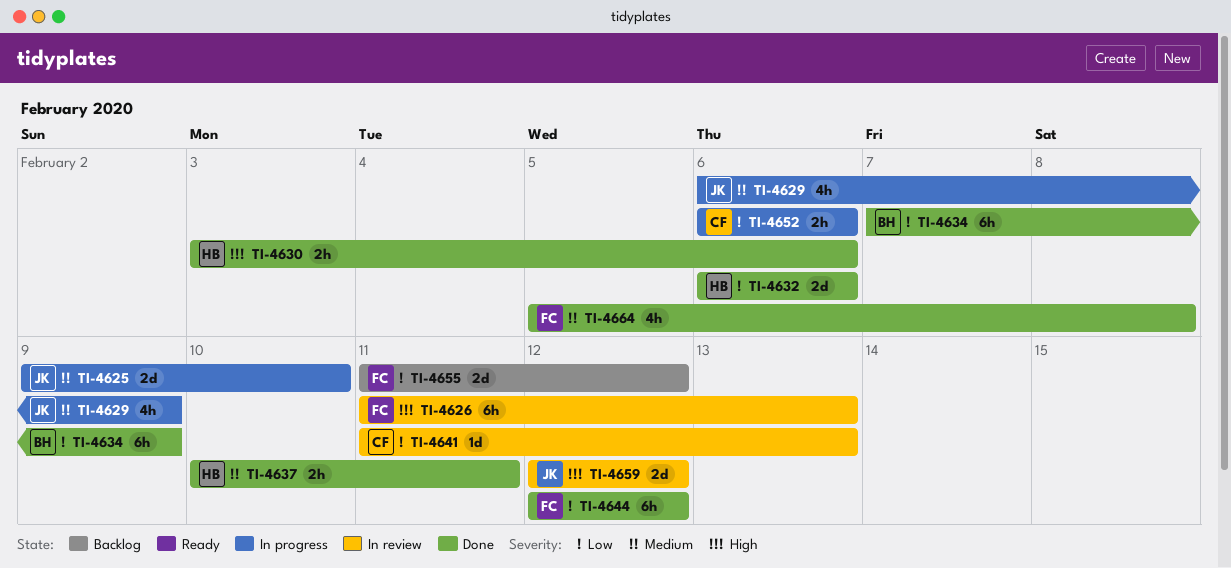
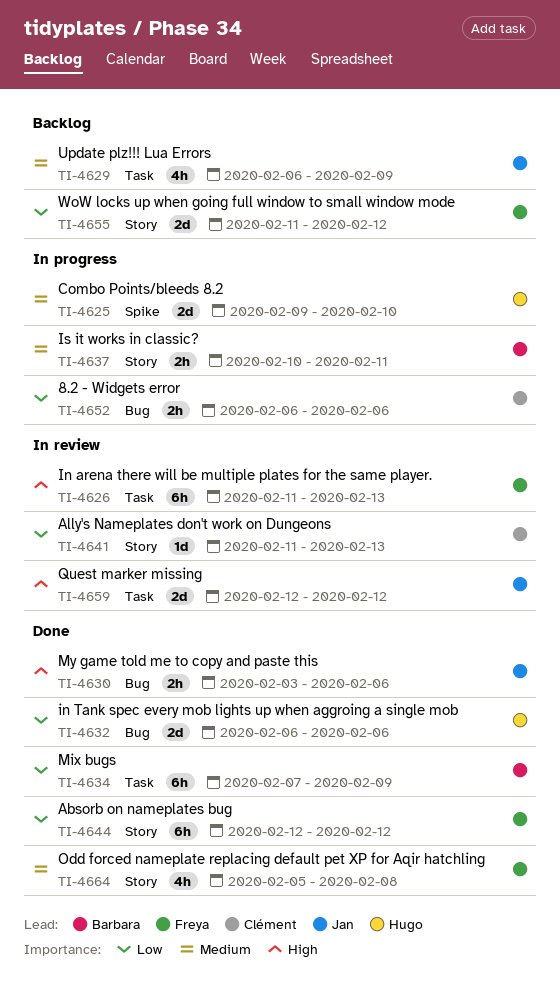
TI-4625, owner: Jan -> Hugo
TI-4629, status: In progress -> Backlog
TI-4630, owner: Hugo -> Jan
TI-4637, status: Done -> In progress
TI-4637, owner: Hugo -> Barbara

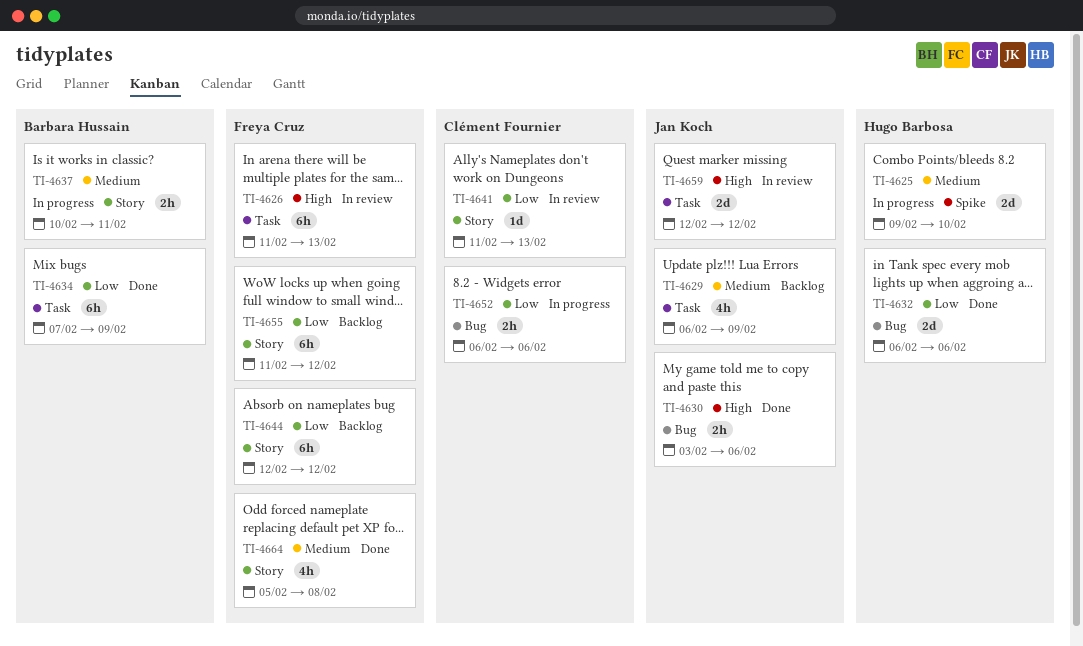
TI-4644, status: Done -> Backlog
TI-4655, estimate: 2d -> 6h

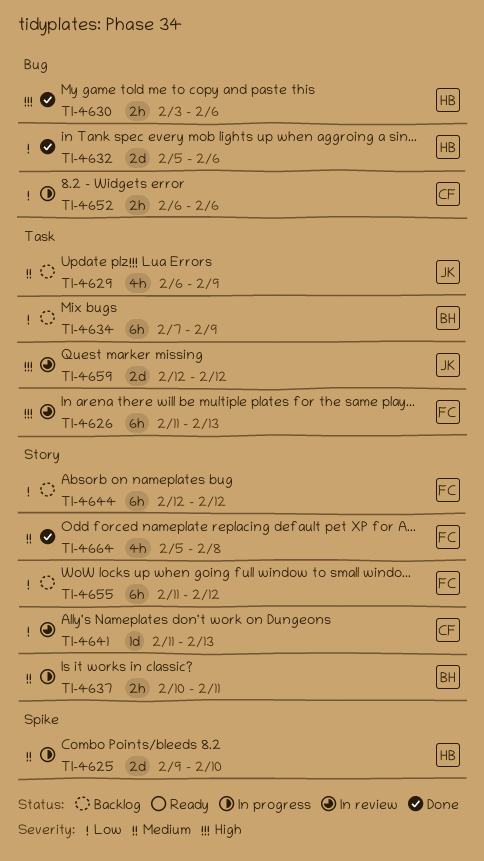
TI-4630, owner: Jan Koch -> Hugo Barbosa
TI-4632, start: Feb 6 -> Feb 5
TI-4634, status: Done -> Backlog

